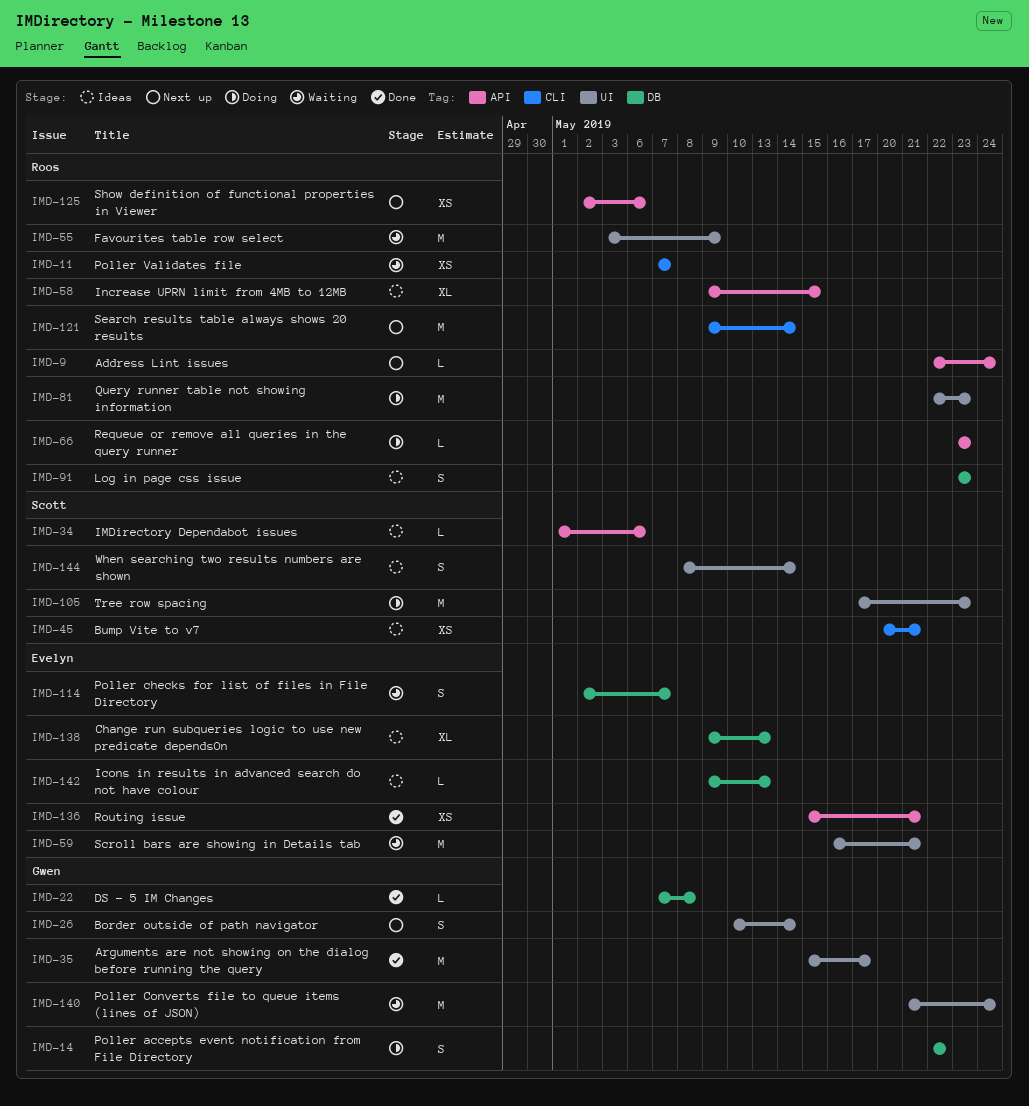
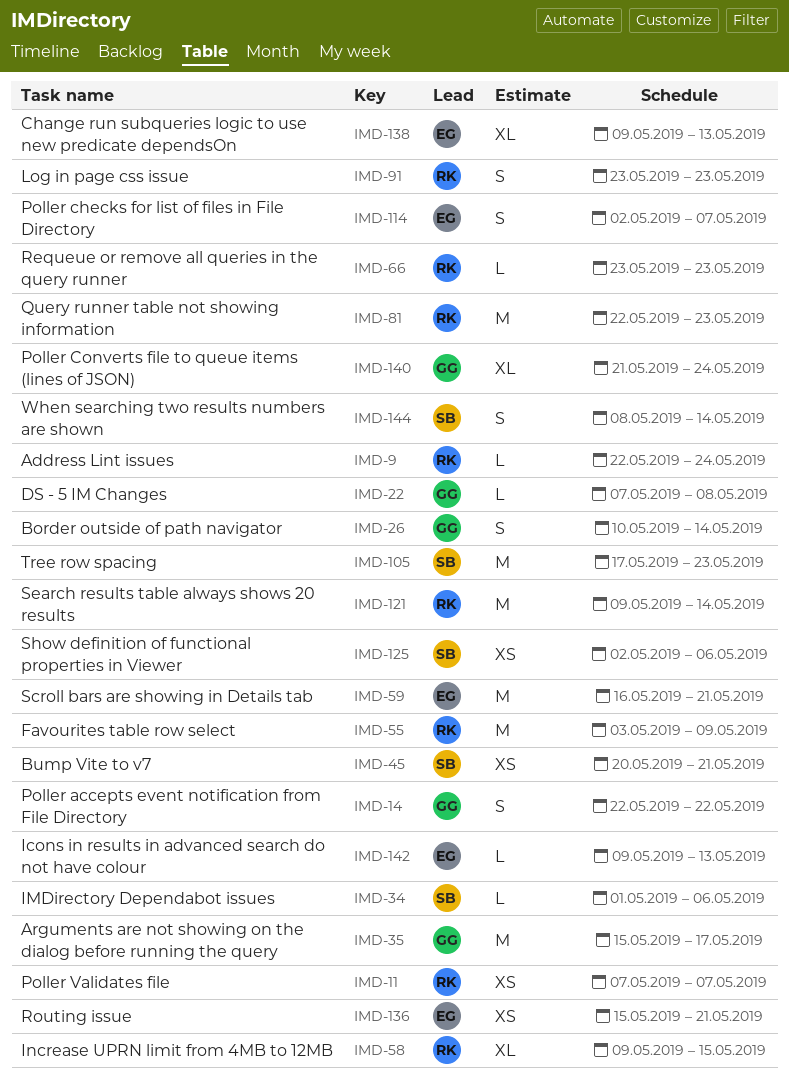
IMD-125, owner: Roos -> Scott
IMD-140, estimate: M -> XL

